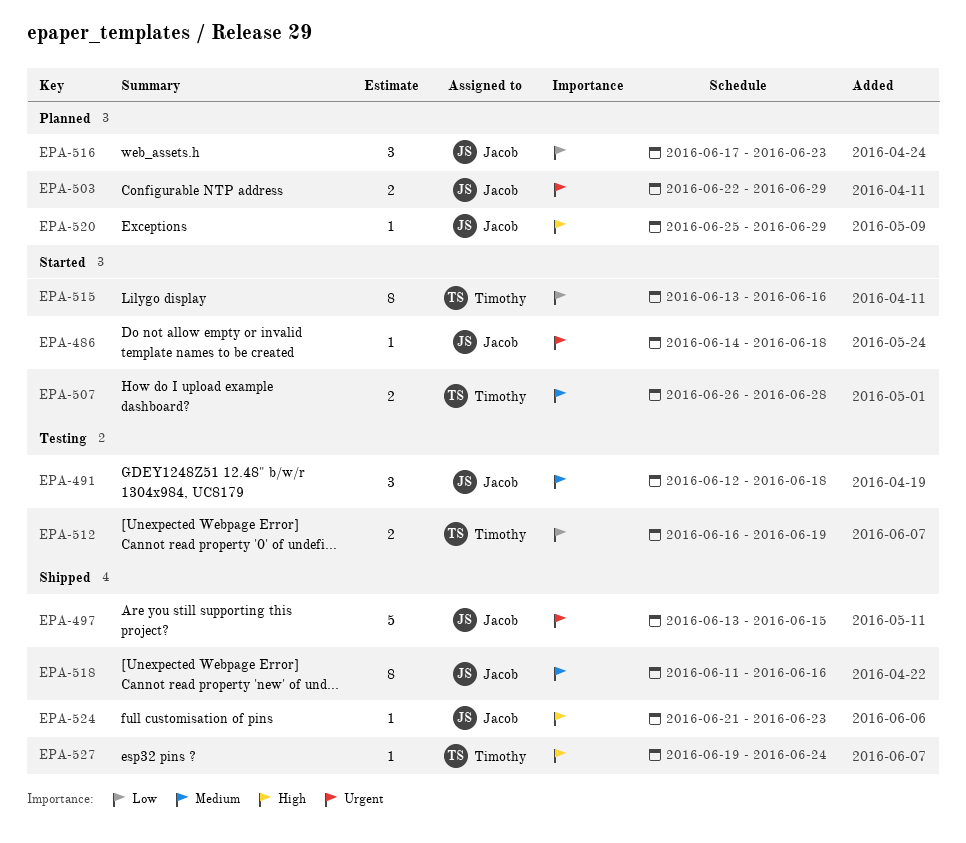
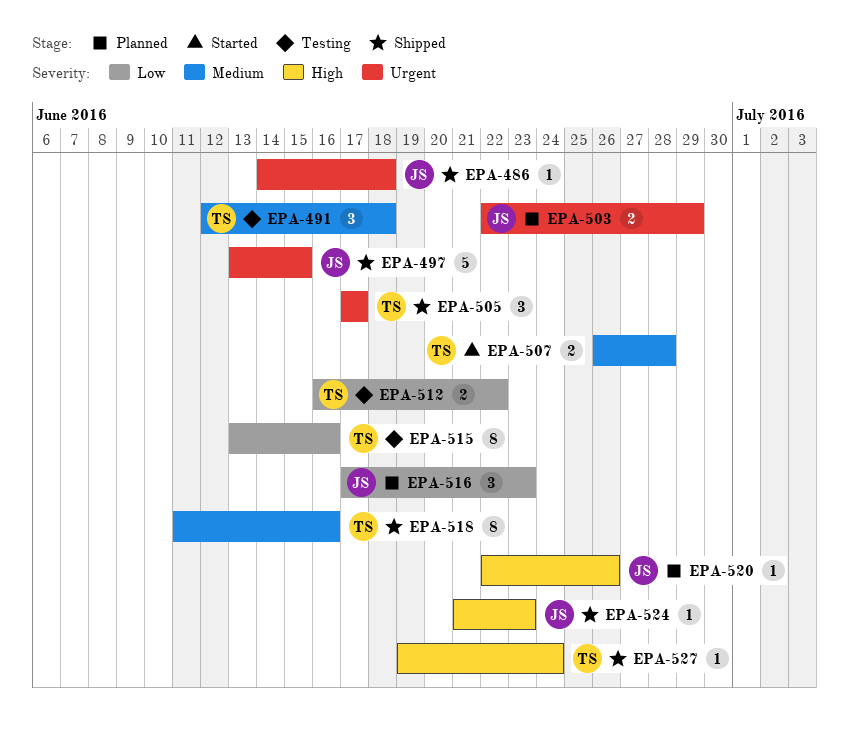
EPA-486, status: Started -> Shipped
EPA-491, owner: Jacob -> Timothy
EPA-505: none -> present
EPA-512, due: Jun 19 -> Jun 22
EPA-515, status: Started -> Testing
EPA-518, owner: Jacob -> Timothy
EPA-520, start: Jun 25 -> Jun 22
EPA-520, due: Jun 29 -> Jun 26

